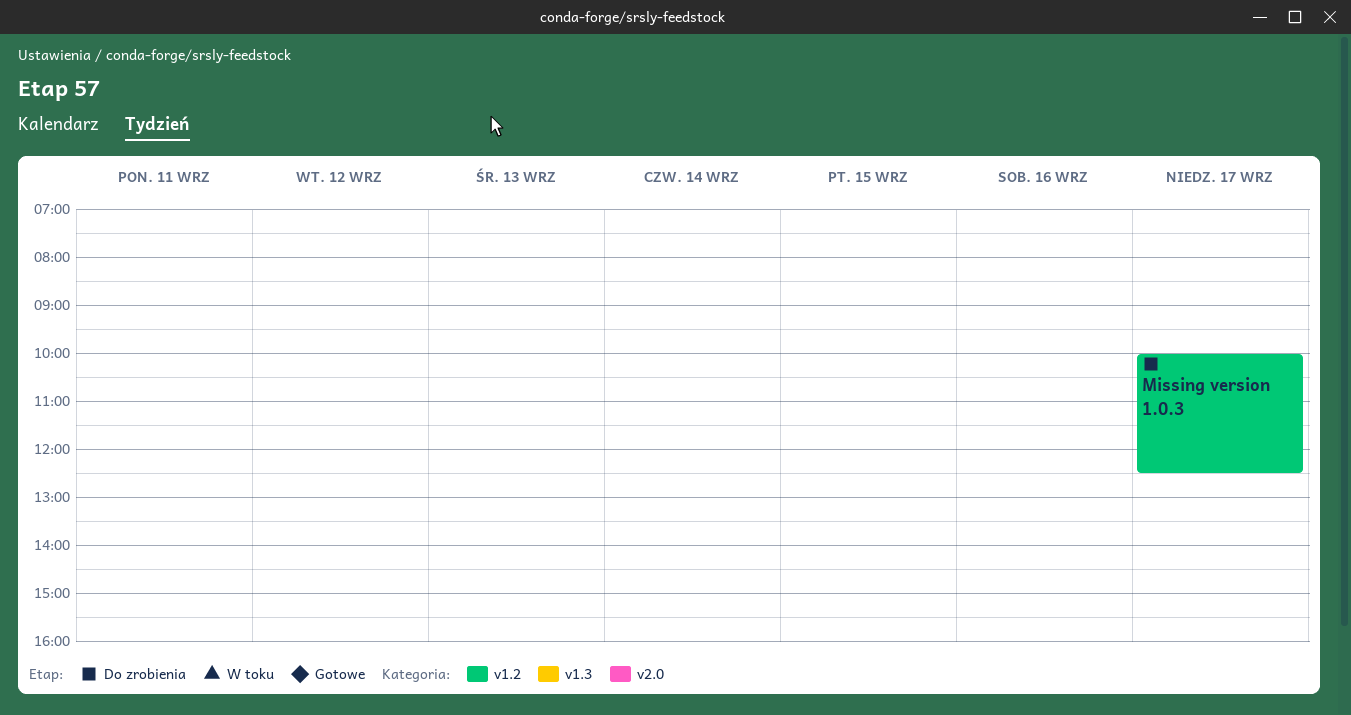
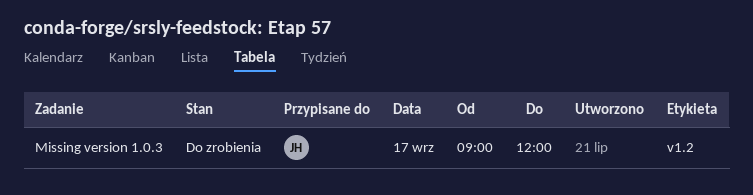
Missing version 1.0.3, begins: 10:00 -> 09:00
Missing version 1.0.3, ends: 12:30 -> 12:00

